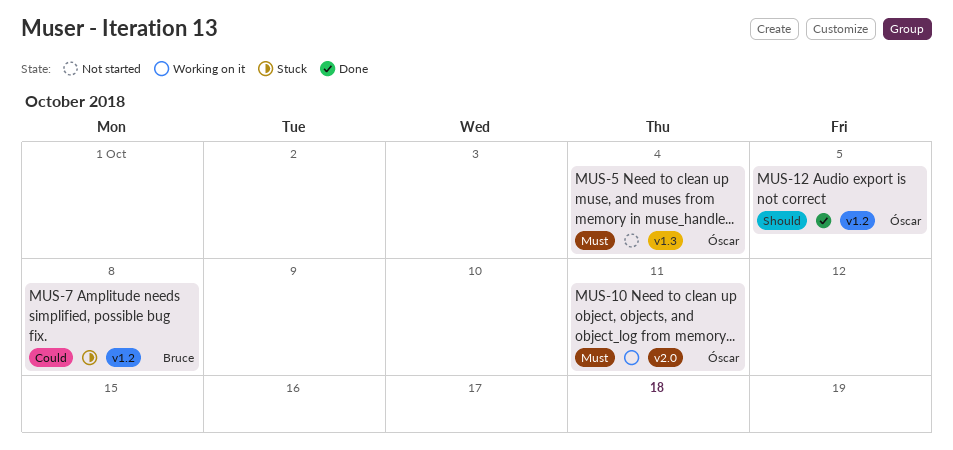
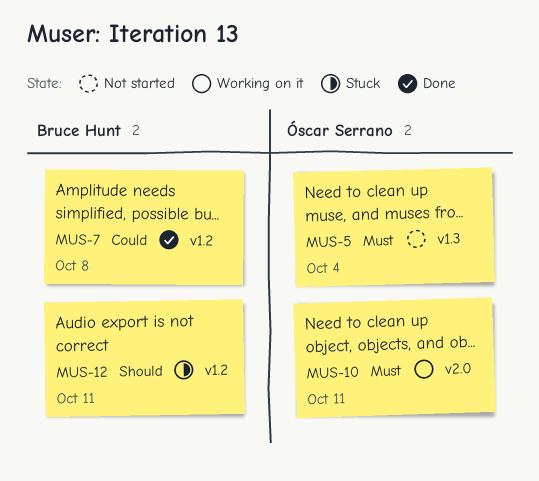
MUS-7, status: Stuck -> Done
MUS-12, status: Done -> Stuck
MUS-12, owner: Óscar Serrano -> Bruce Hunt
MUS-12, due: Oct 5 -> Oct 11

